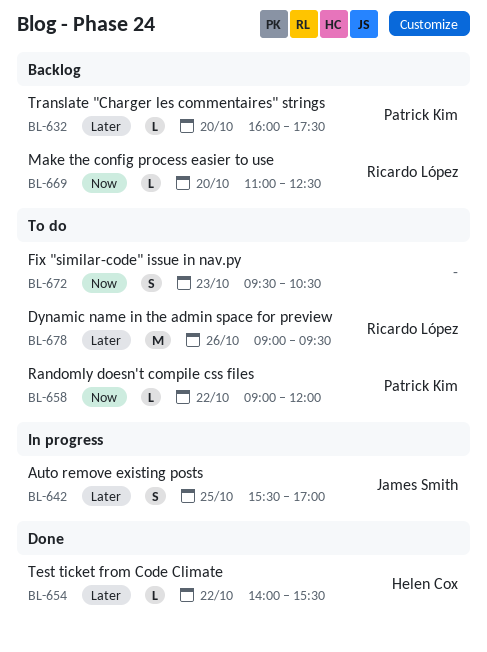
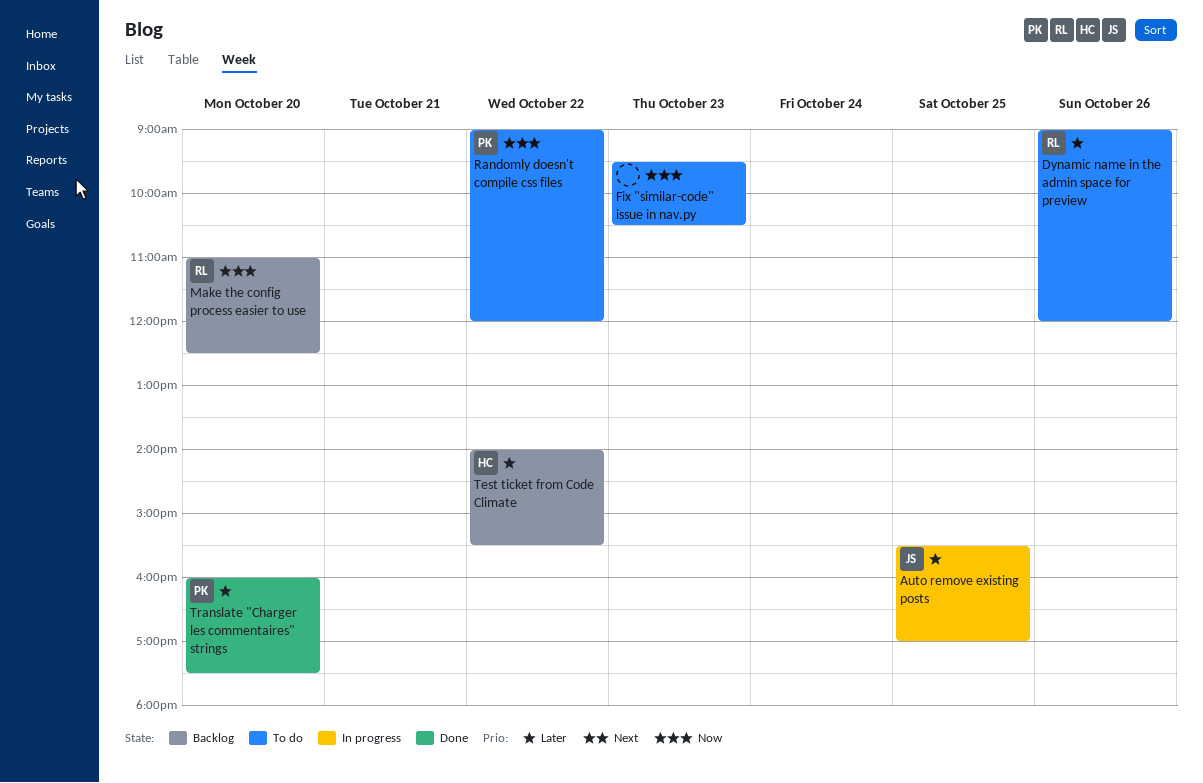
Dynamic name in the admin space for preview, ends: 09:30 -> 12:00
Test ticket from Code Climate, status: Done -> Backlog
Translate "Charger les commentaires" strings, status: Backlog -> Done

